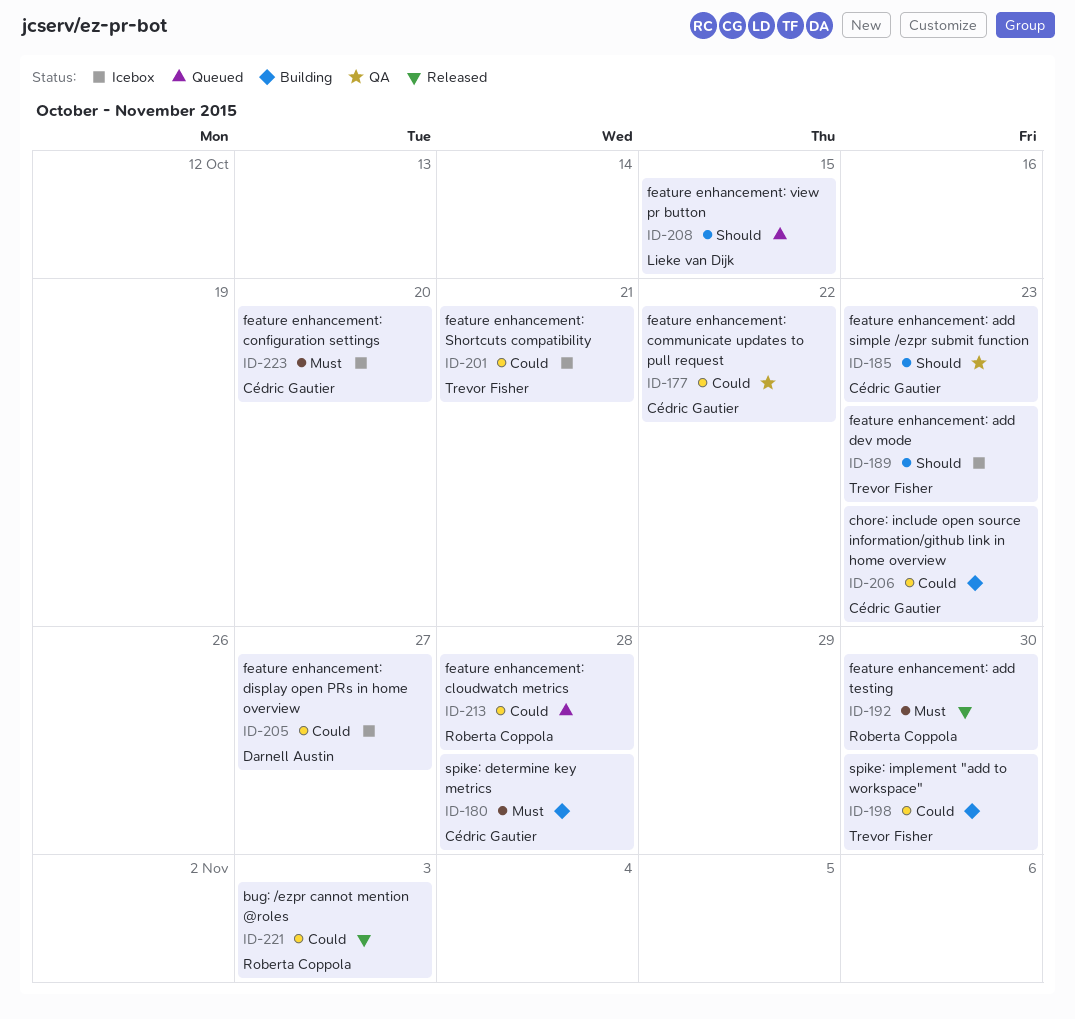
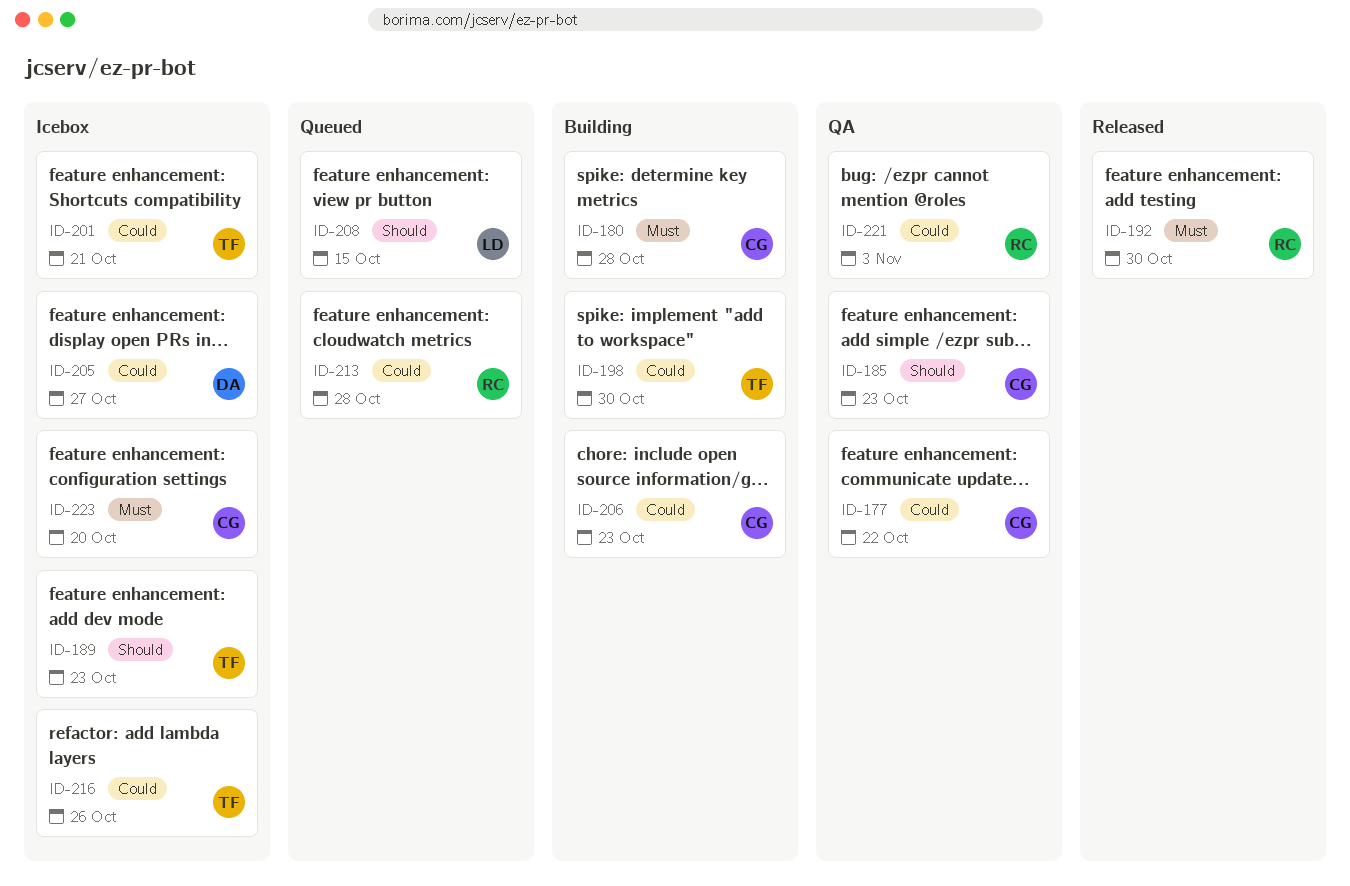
ID-216: none -> present
ID-221, status: Released -> QA

